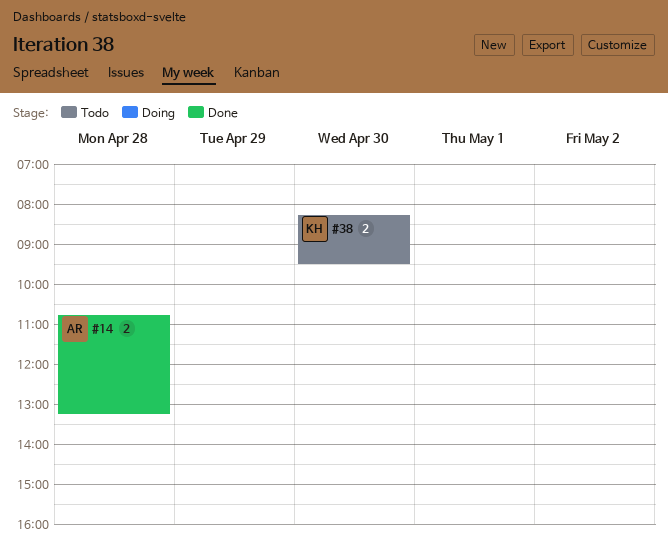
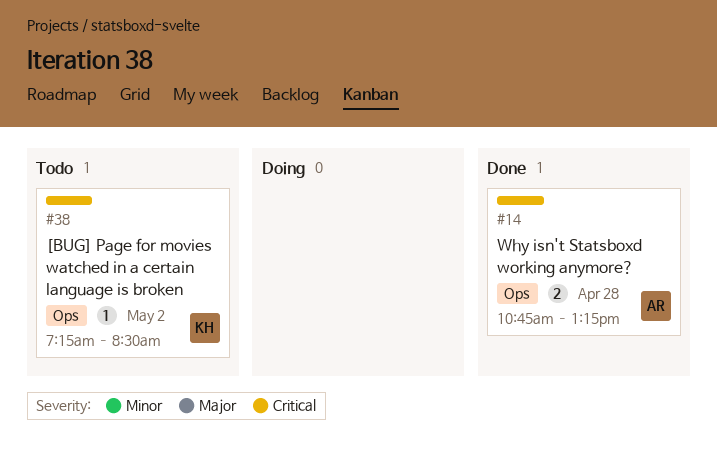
#38, estimate: 2 -> 1
#38, day: Apr 30 -> May 2
#38, begins: 08:15 -> 07:15
#38, ends: 09:30 -> 08:30

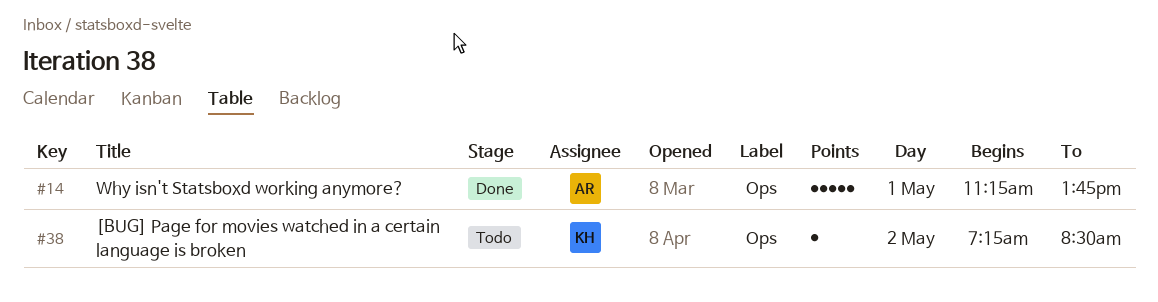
#14, estimate: 2 -> 5
#14, day: Apr 28 -> May 1
#14, begins: 10:45 -> 11:15
#14, ends: 13:15 -> 13:45

